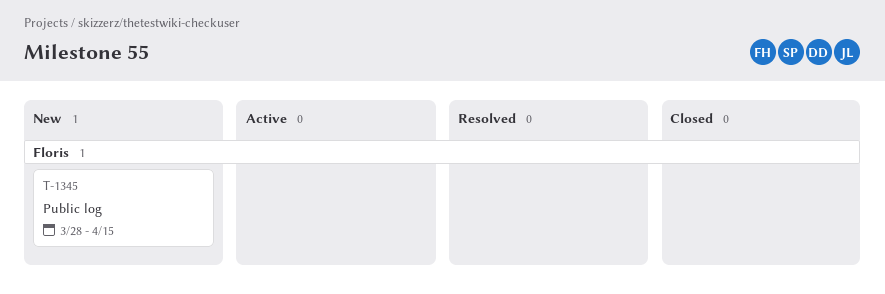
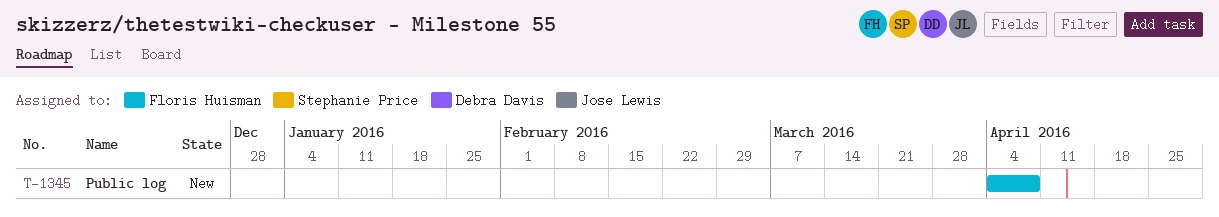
T-1345, start: Mar 28 -> Apr 4
T-1345, due: Apr 15 -> Apr 8

